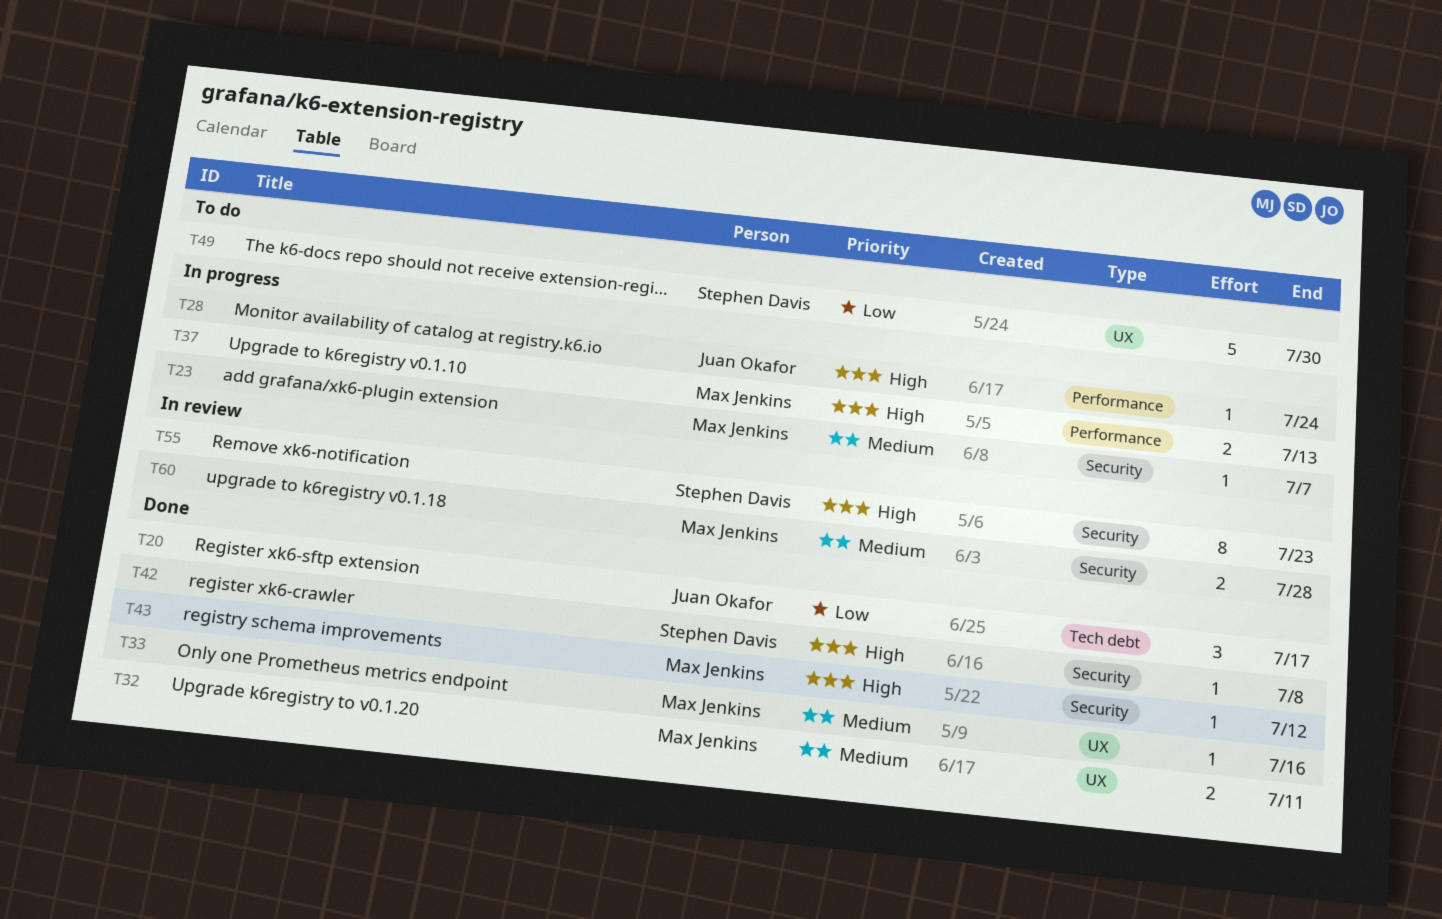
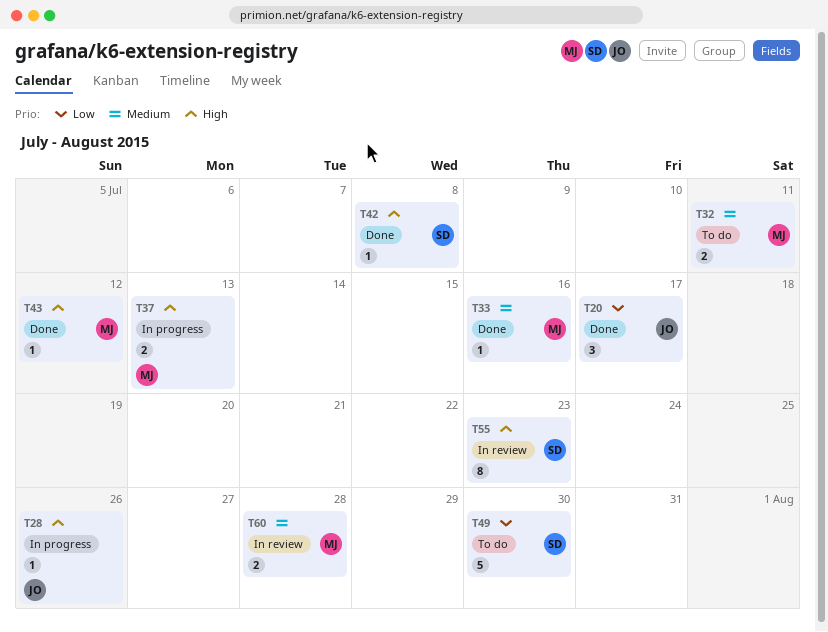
T23: present -> none
T28, due: Jul 24 -> Jul 26
T32, status: Done -> To do

